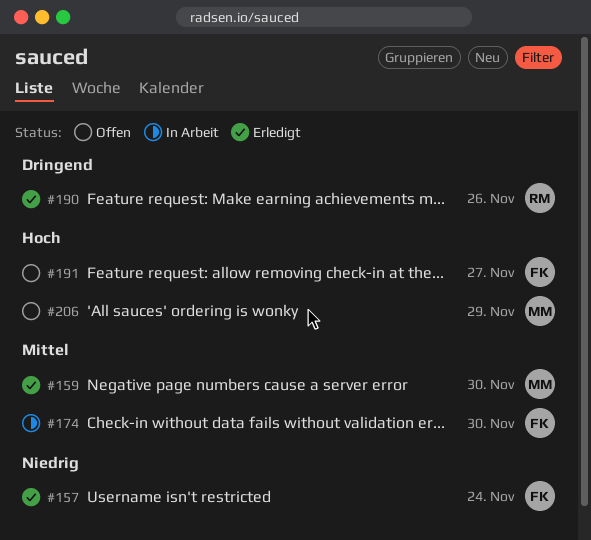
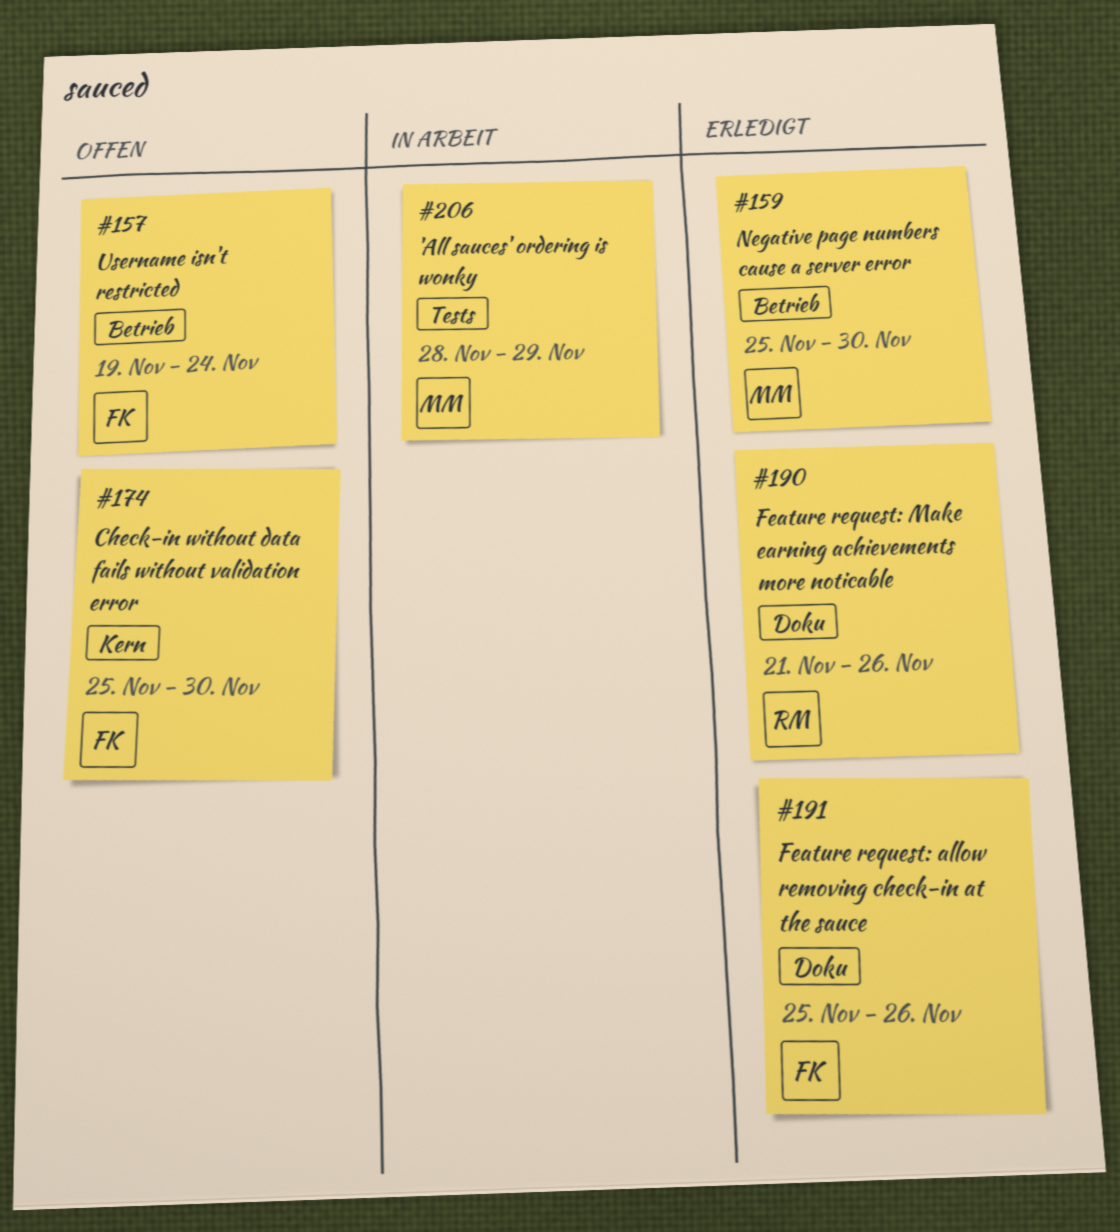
#157, status: Erledigt -> Offen
#174, status: In Arbeit -> Offen
#191, status: Offen -> Erledigt
#191, due: Nov 27 -> Nov 26
#206, status: Offen -> In Arbeit

